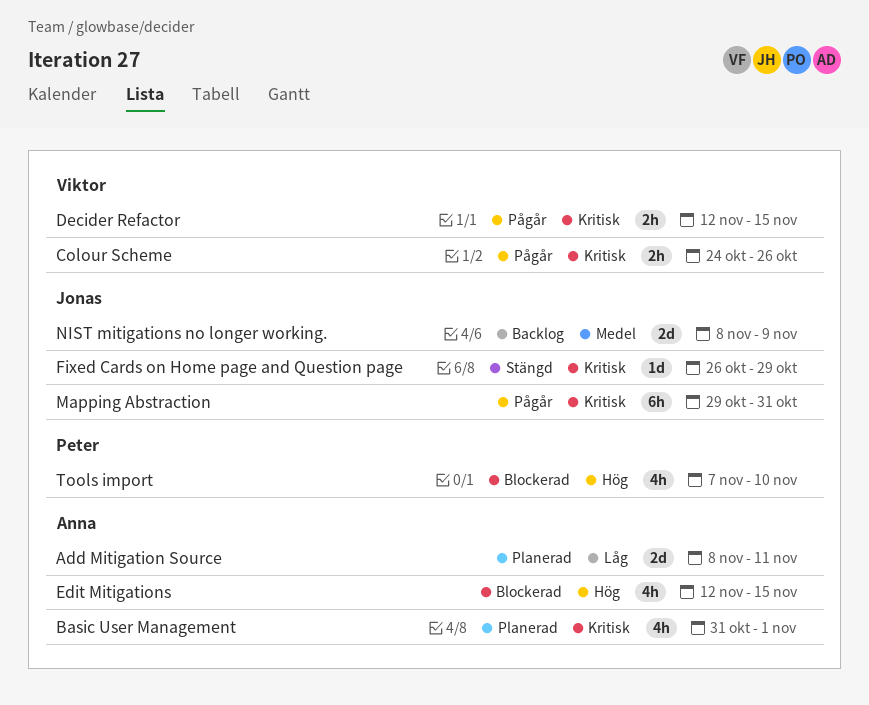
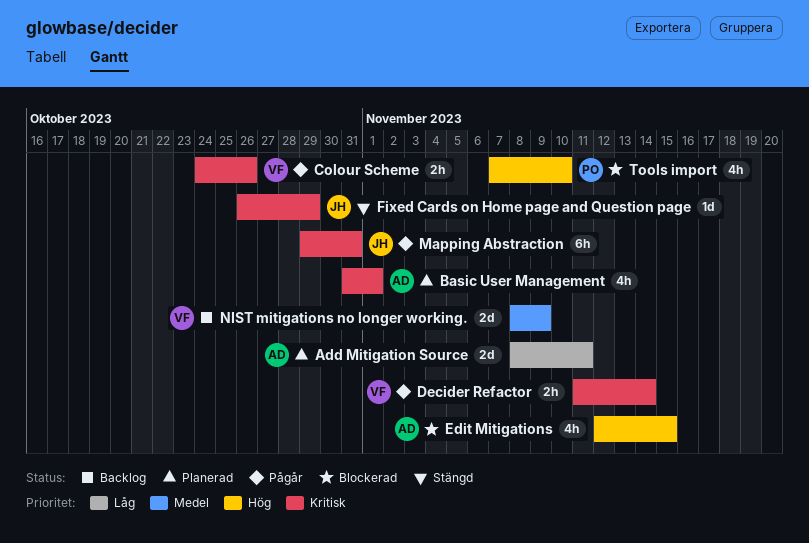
Decider Refactor, start: Nov 12 -> Nov 11
Decider Refactor, due: Nov 15 -> Nov 14
NIST mitigations no longer working., owner: Jonas -> Viktor

